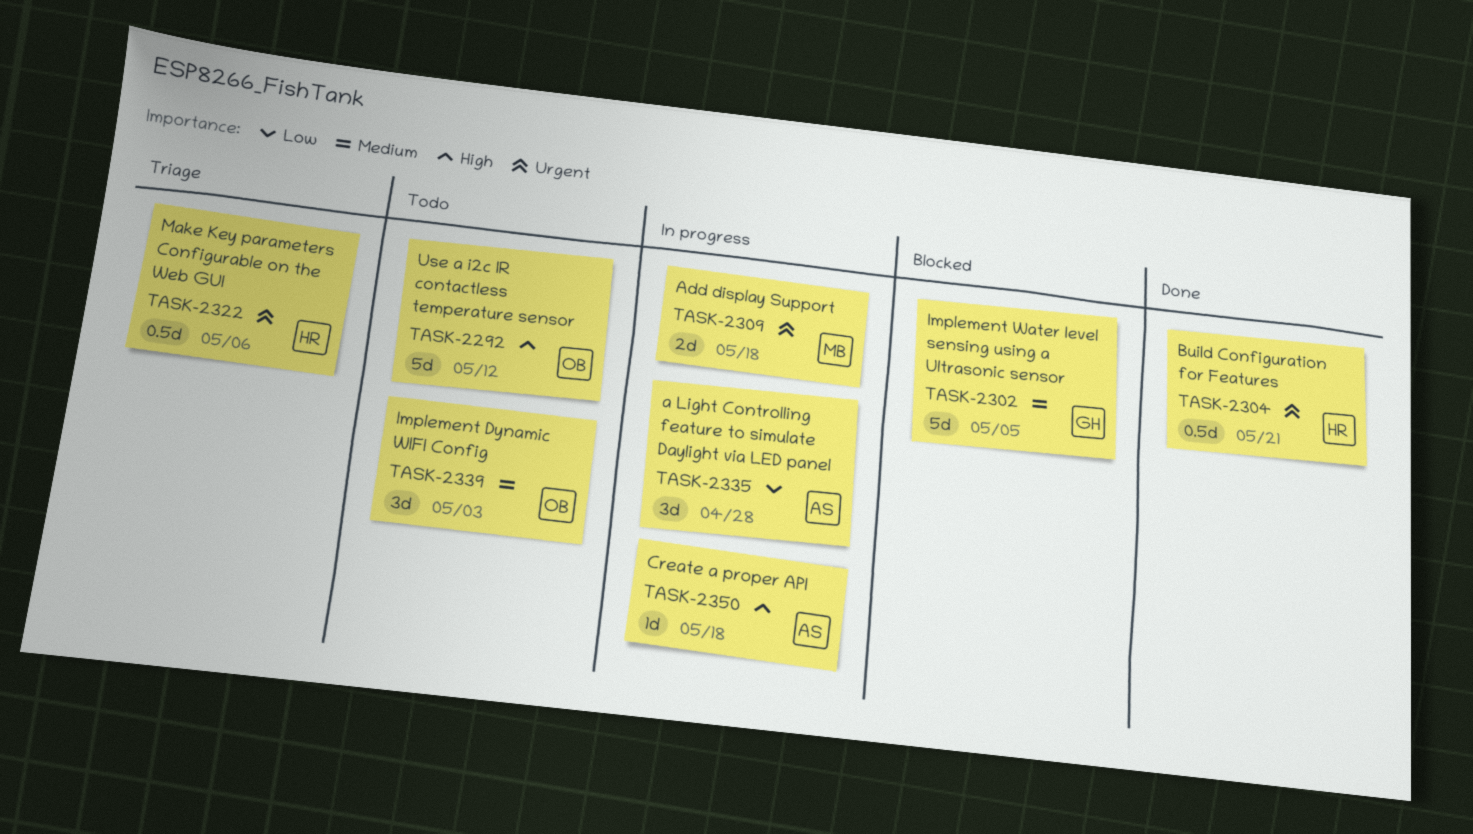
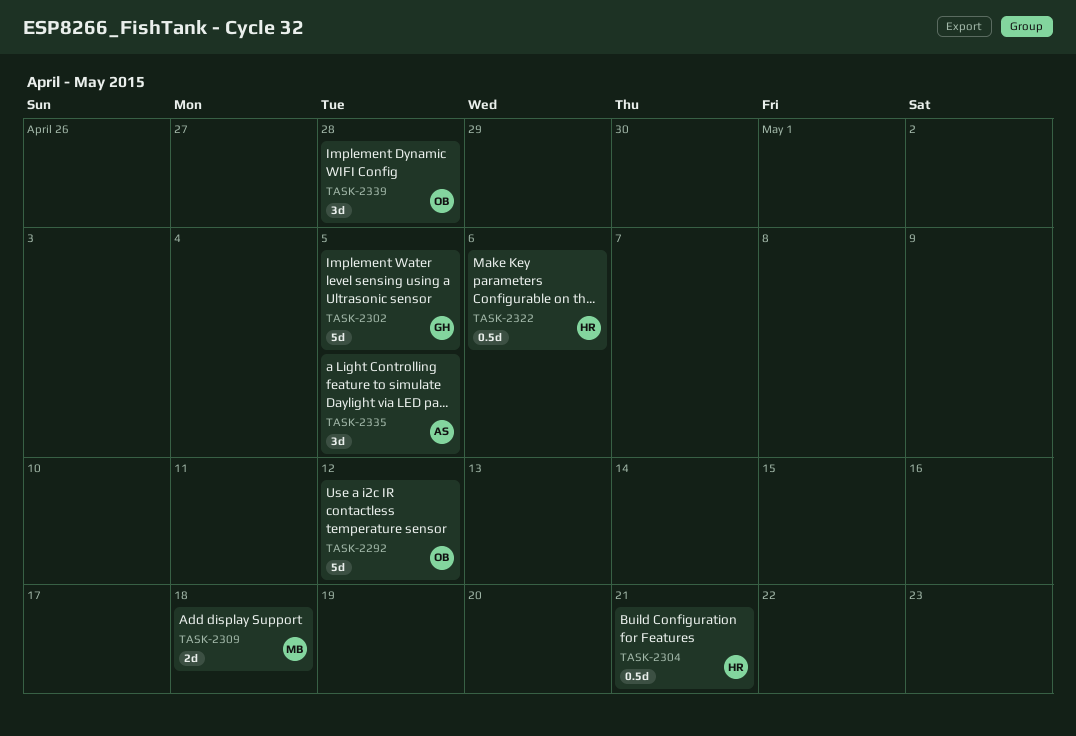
TASK-2335, due: Apr 28 -> May 5
TASK-2339, due: May 3 -> Apr 28
TASK-2350: present -> none

